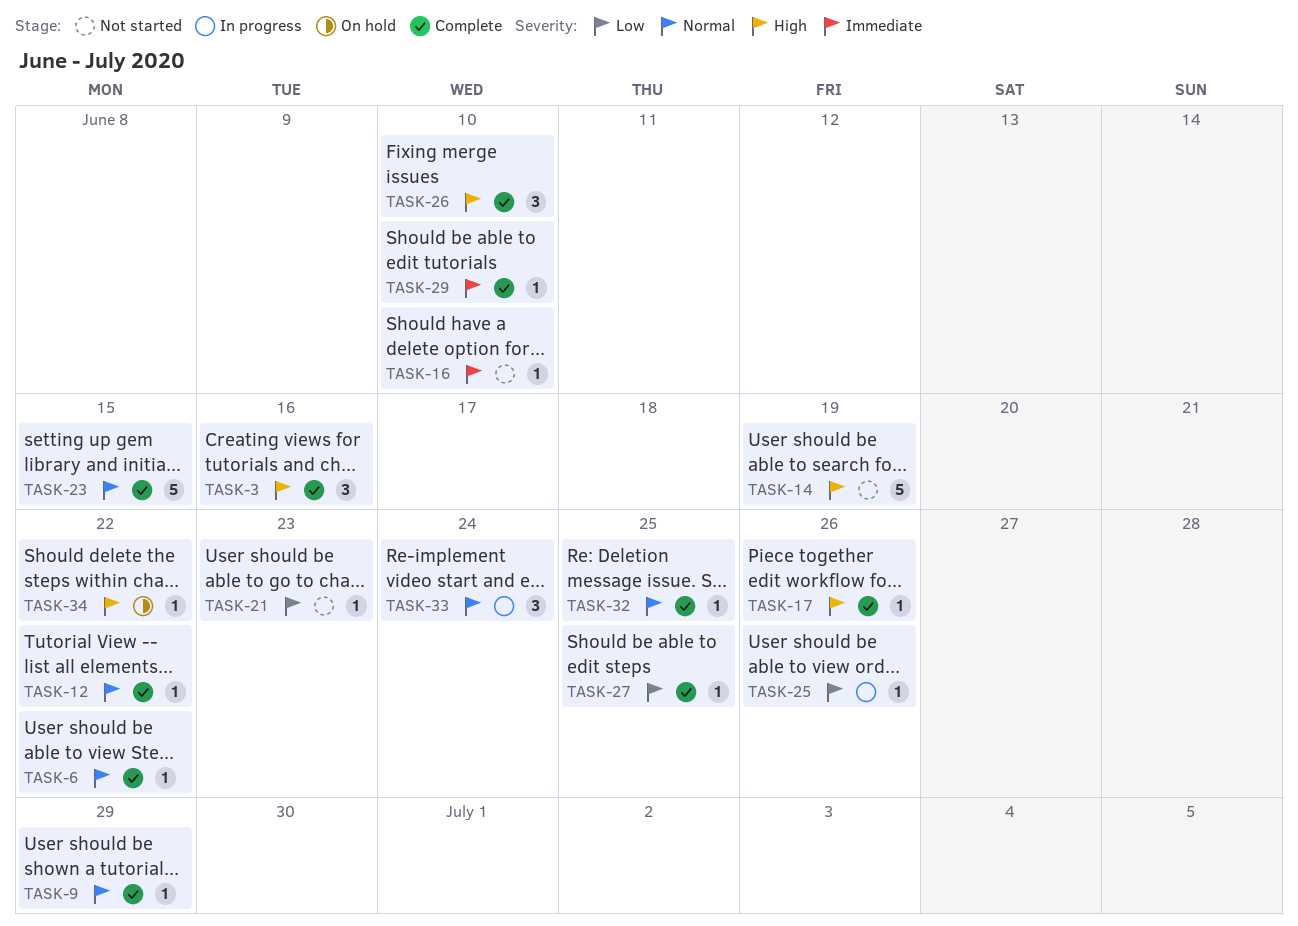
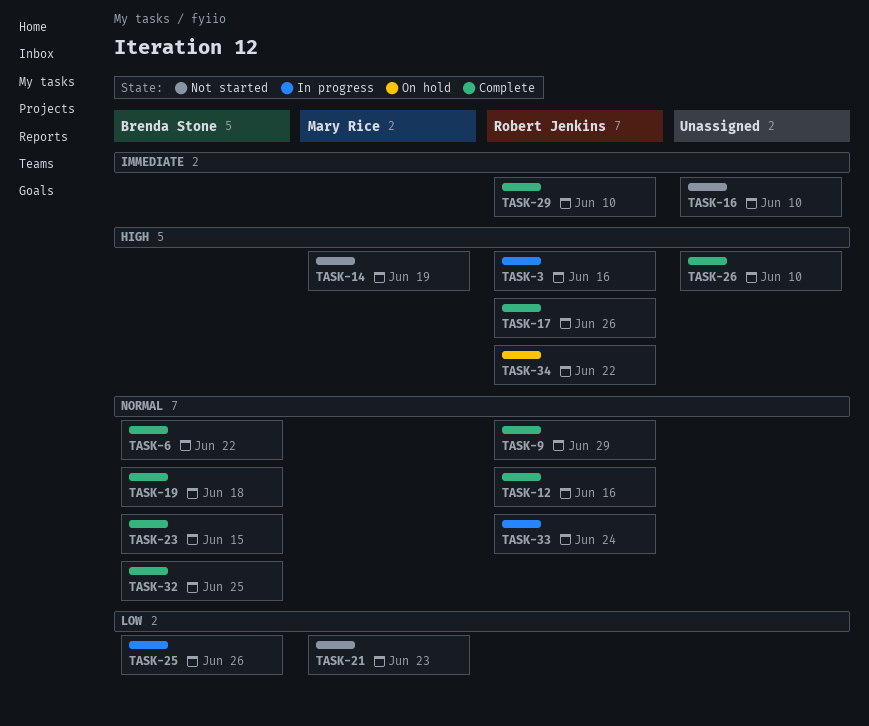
TASK-3, status: Complete -> In progress
TASK-12, due: Jun 22 -> Jun 16
TASK-19: none -> present
TASK-27: present -> none

